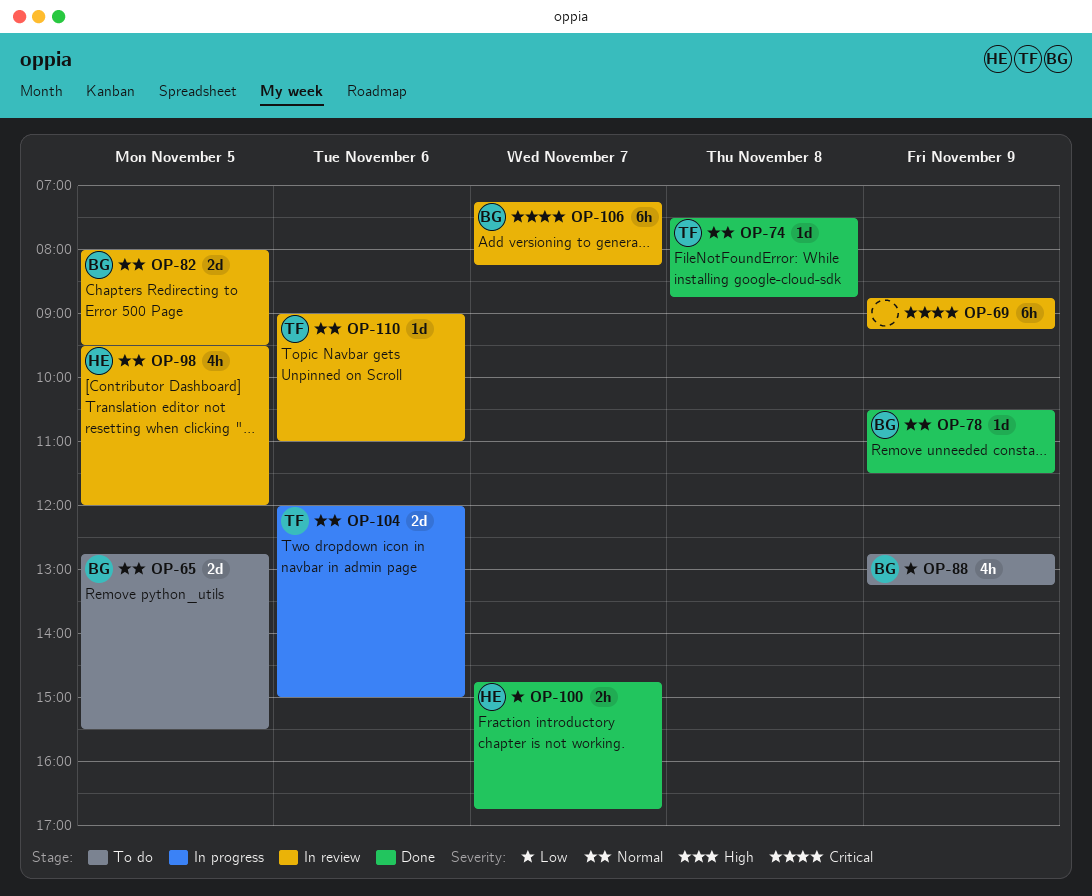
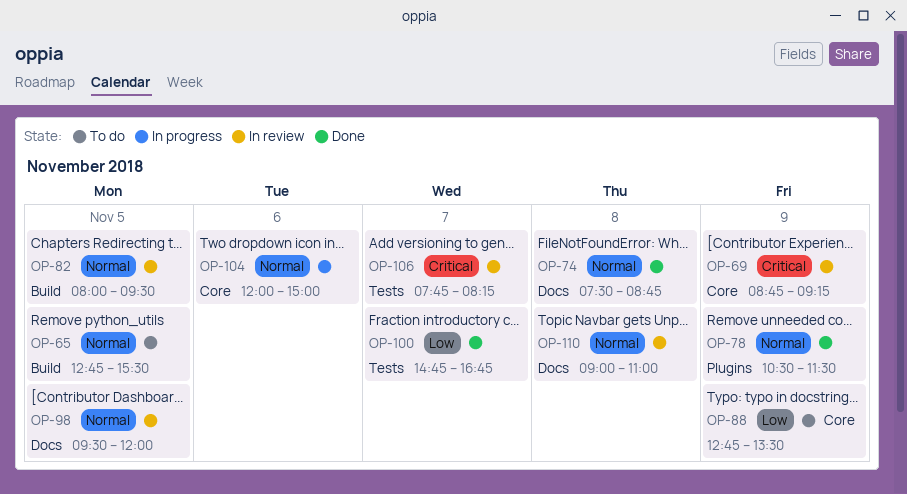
OP-88, ends: 13:15 -> 13:30
OP-106, begins: 07:15 -> 07:45
OP-110, day: Nov 6 -> Nov 8

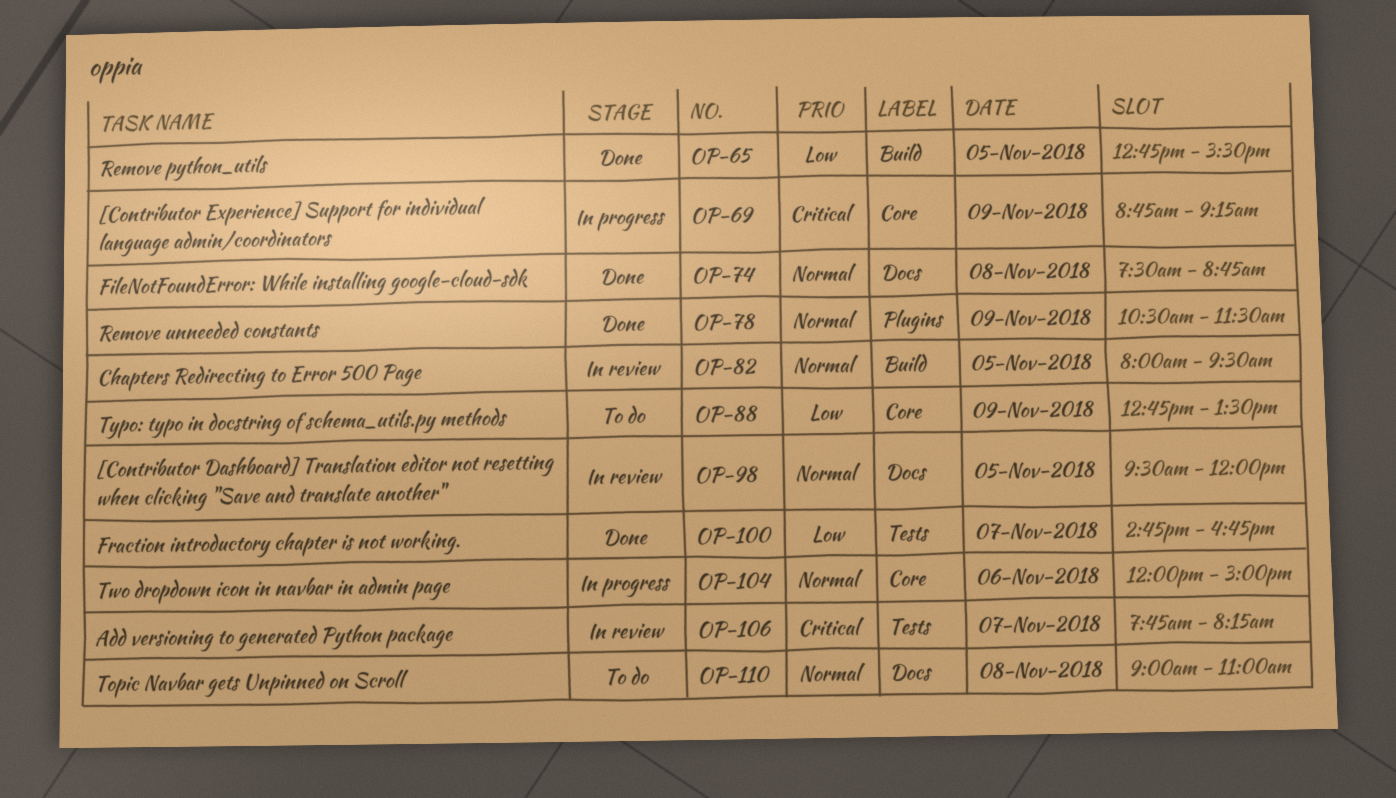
OP-65, status: To do -> Done
OP-65, priority: Normal -> Low
OP-69, status: In review -> In progress
OP-110, status: In review -> To do

